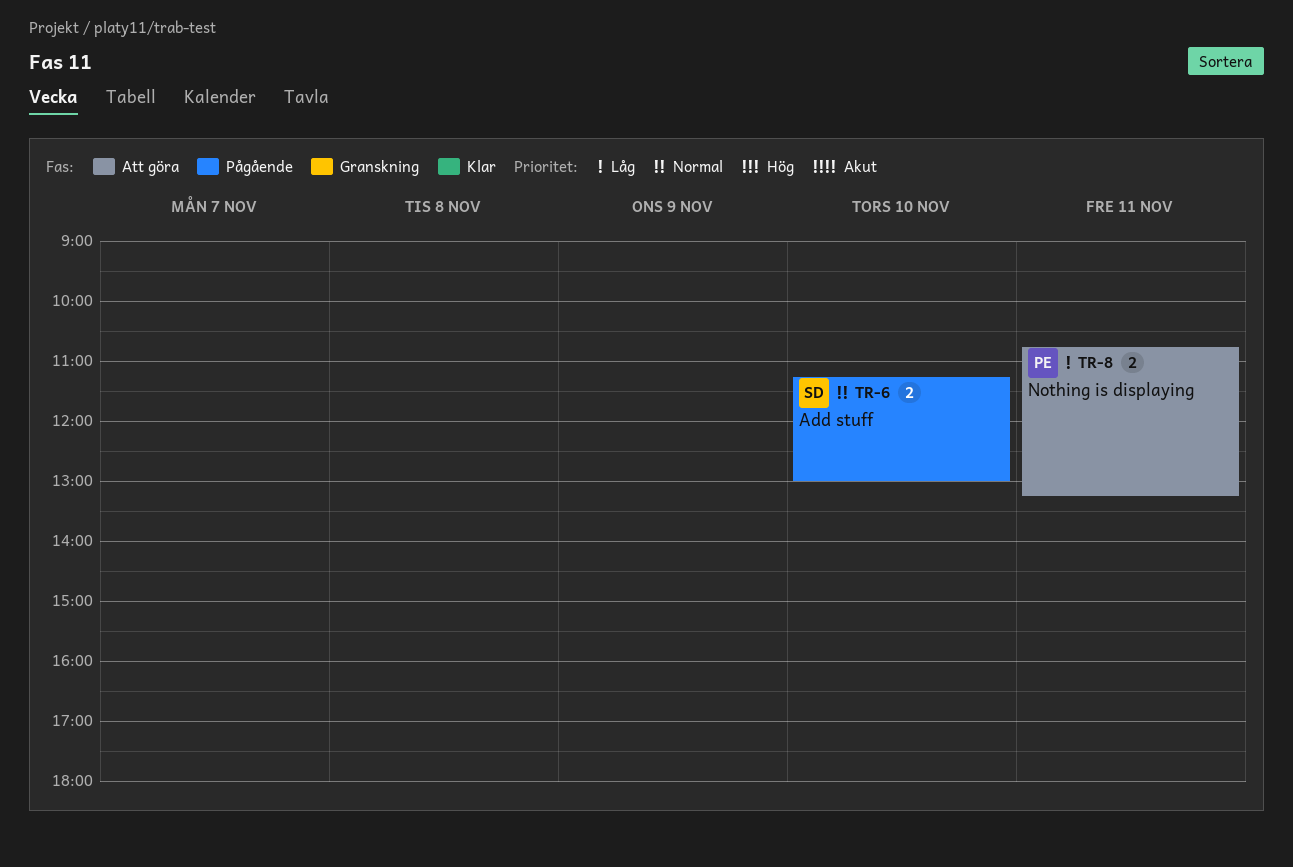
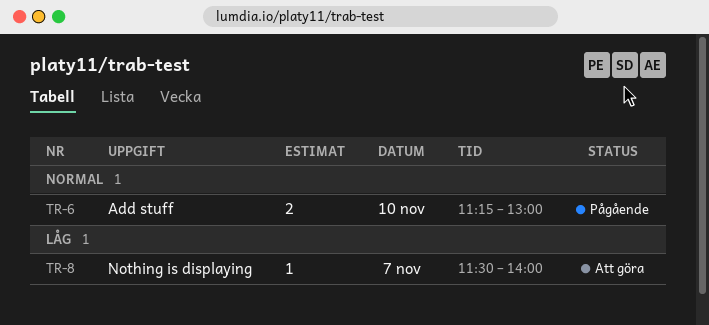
TR-8, estimate: 2 -> 1
TR-8, day: Nov 11 -> Nov 7
TR-8, begins: 10:45 -> 11:30
TR-8, ends: 13:15 -> 14:00

